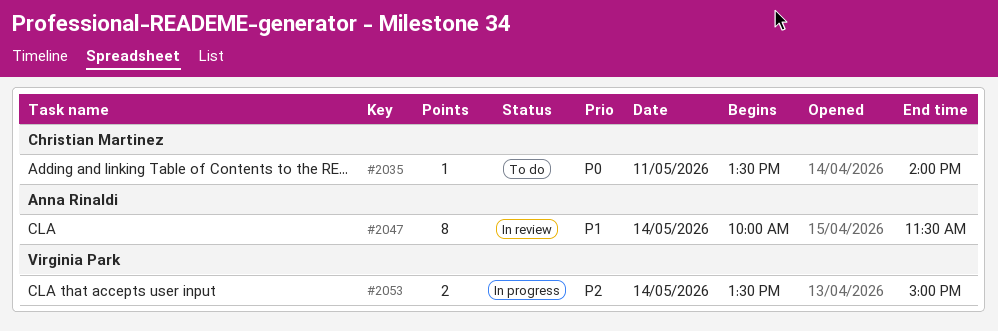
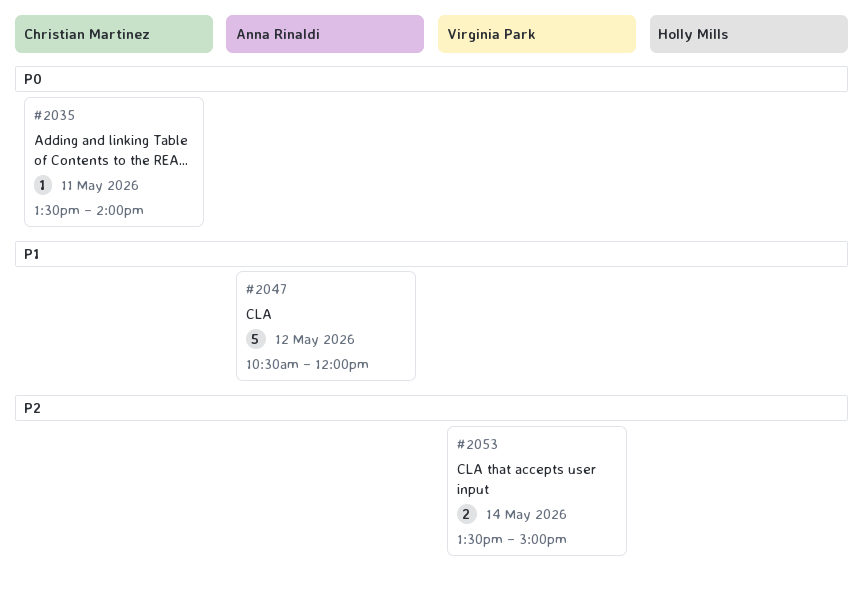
#2047, estimate: 8 -> 5
#2047, day: May 14 -> May 12
#2047, begins: 10:00 -> 10:30
#2047, ends: 11:30 -> 12:00

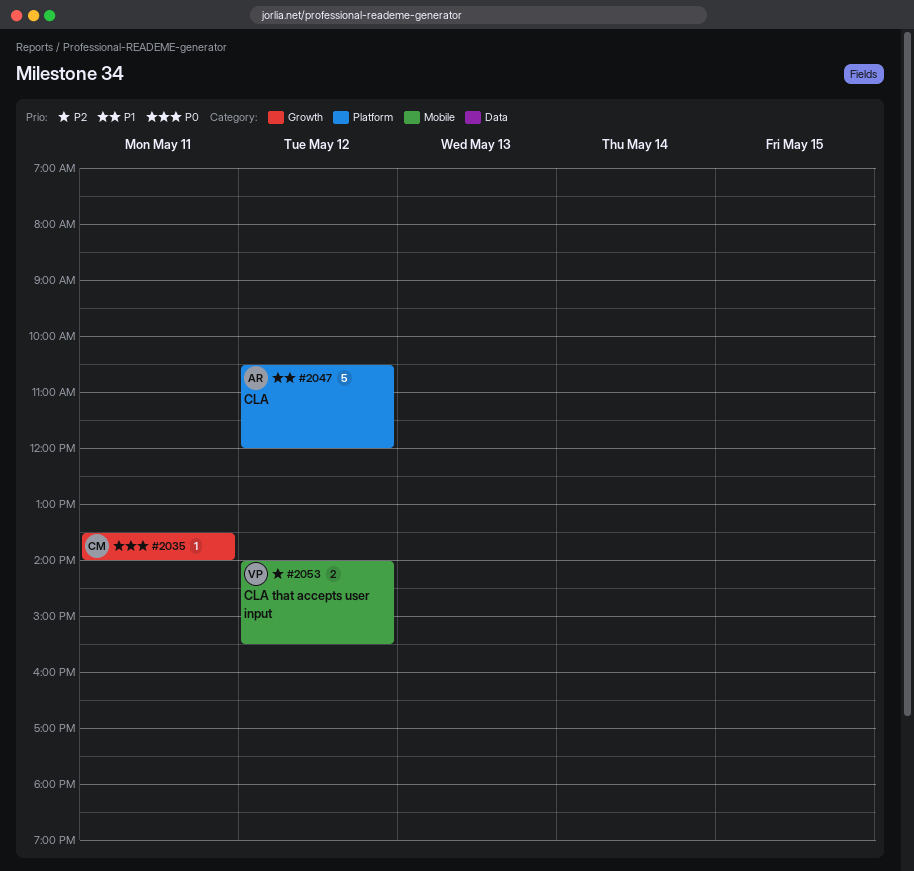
#2053, day: May 14 -> May 12
#2053, begins: 13:30 -> 14:00
#2053, ends: 15:00 -> 15:30

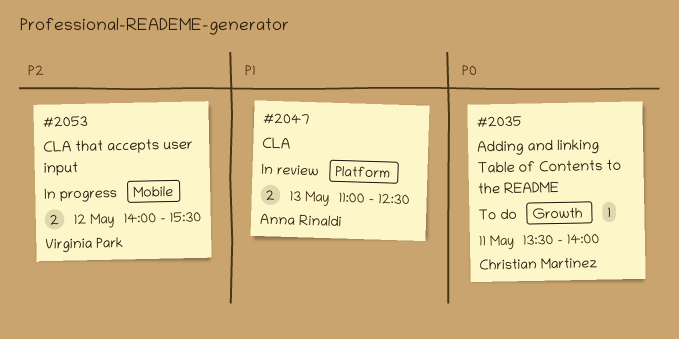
#2047, estimate: 5 -> 2
#2047, day: May 12 -> May 13
#2047, begins: 10:30 -> 11:00
#2047, ends: 12:00 -> 12:30

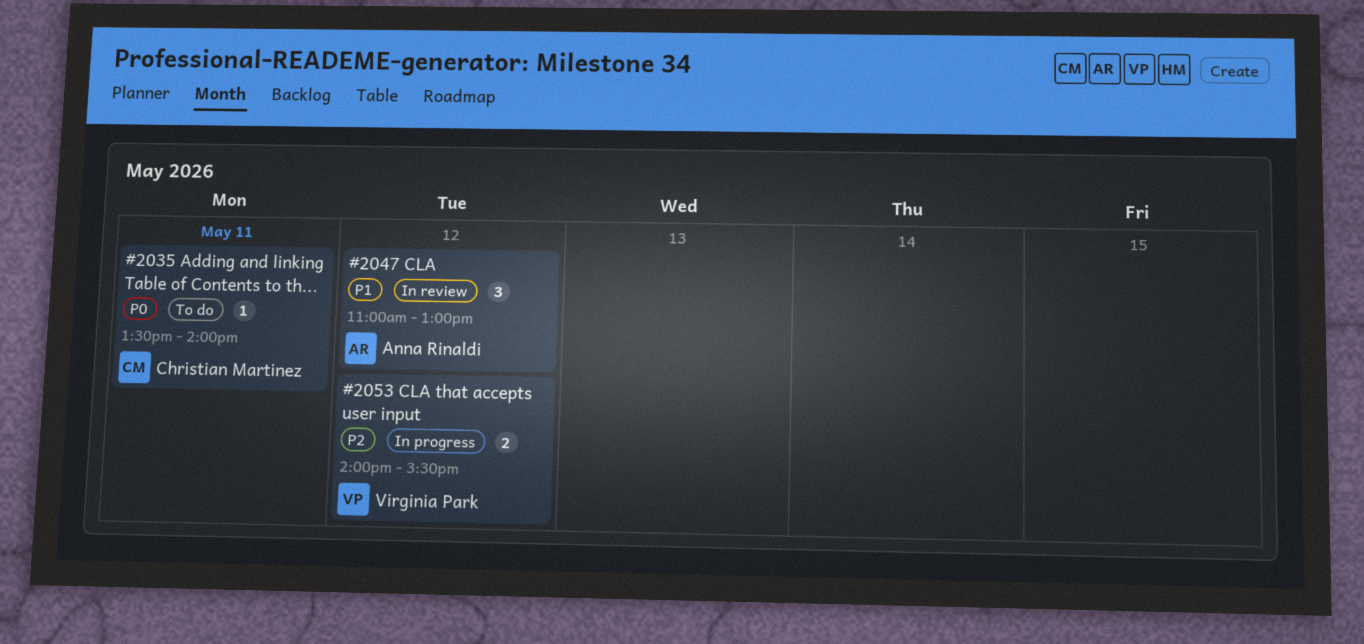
#2047, estimate: 2 -> 3
#2047, day: May 13 -> May 12
#2047, ends: 12:30 -> 13:00

